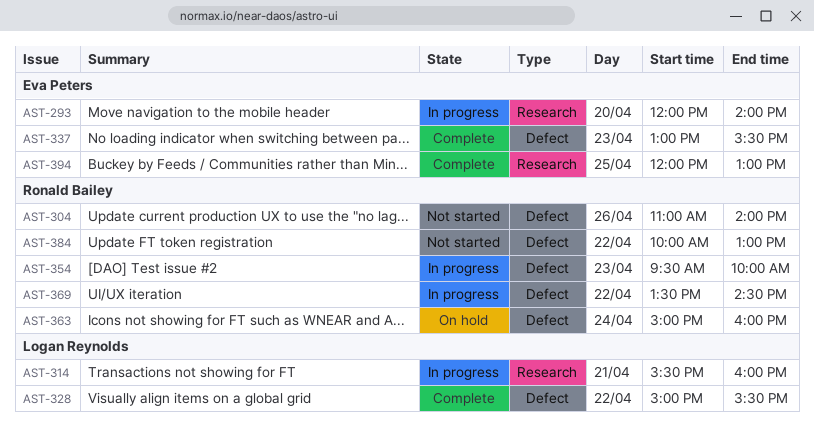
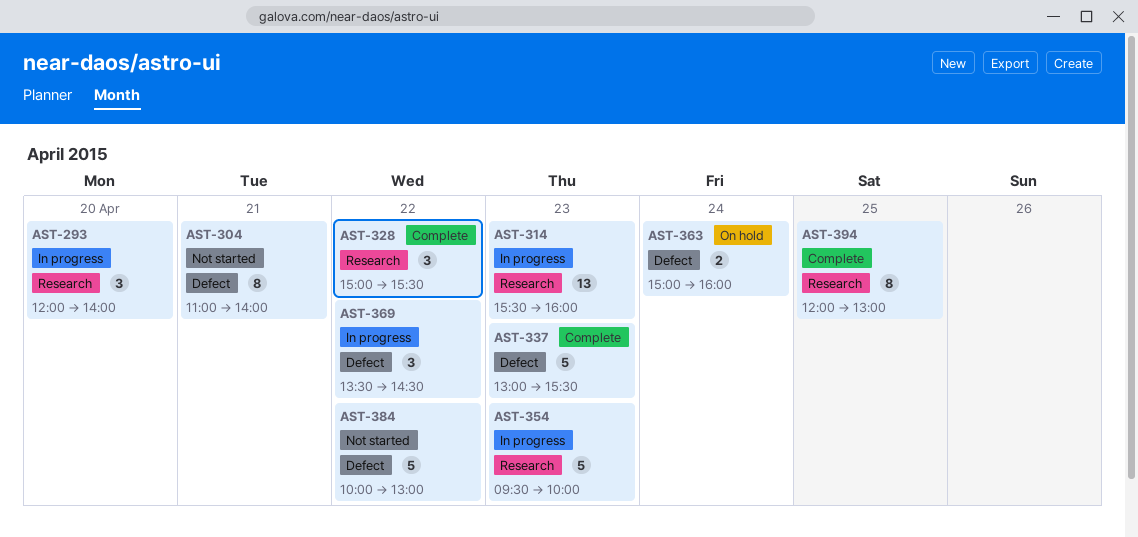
AST-304, day: Apr 26 -> Apr 21
AST-314, day: Apr 21 -> Apr 23
AST-328, label: Defect -> Research
AST-354, label: Defect -> Research

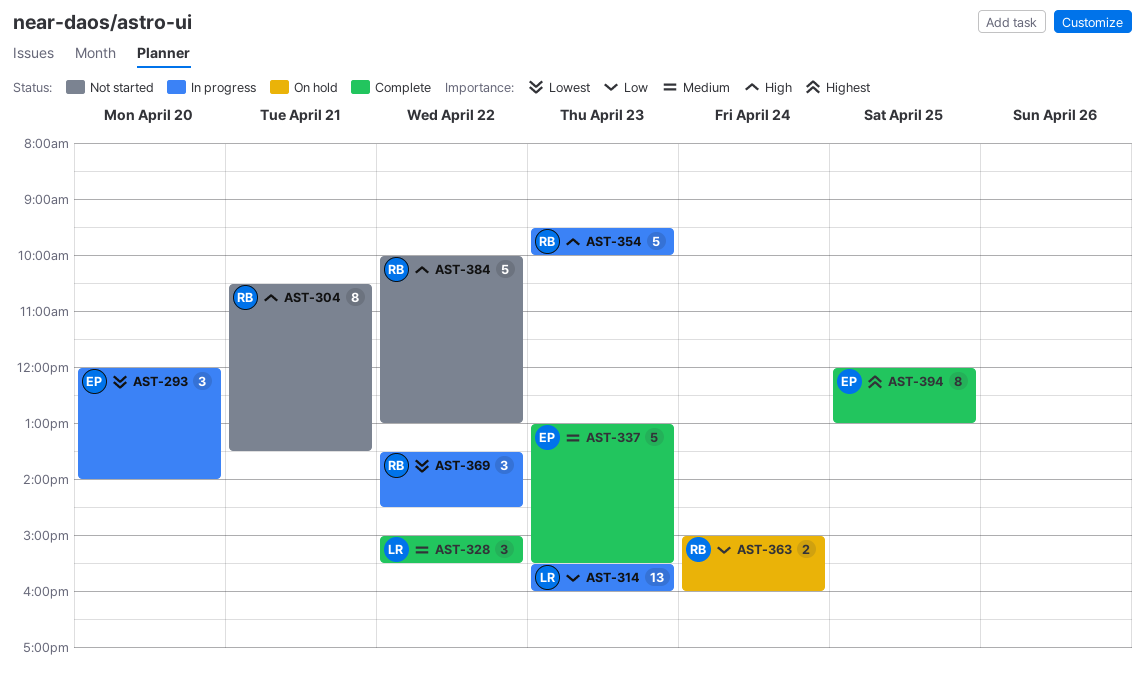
AST-304, begins: 11:00 -> 10:30
AST-304, ends: 14:00 -> 13:30

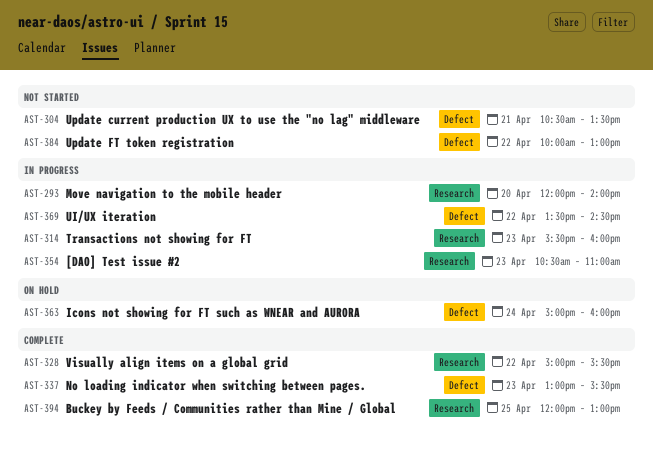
AST-354, begins: 09:30 -> 10:30
AST-354, ends: 10:00 -> 11:00

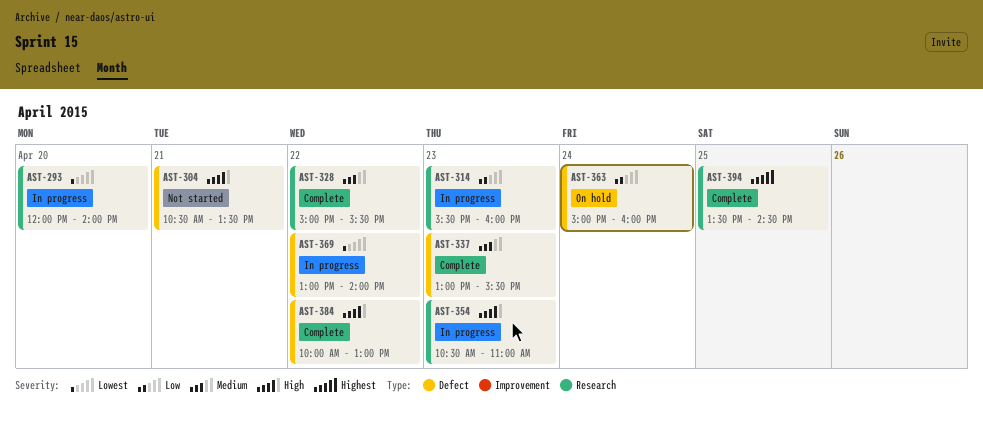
AST-369, begins: 13:30 -> 13:00
AST-369, ends: 14:30 -> 14:00
AST-384, status: Not started -> Complete
AST-394, begins: 12:00 -> 13:30
AST-394, ends: 13:00 -> 14:30

